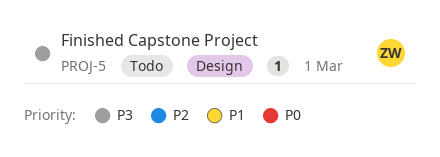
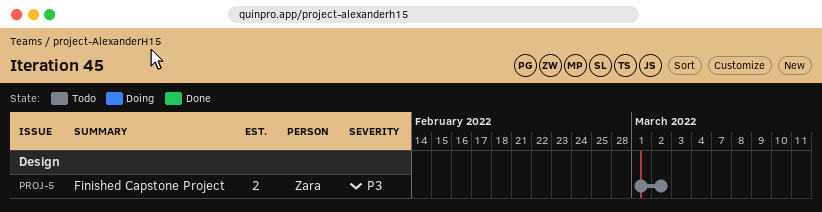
PROJ-5, estimate: 1 -> 2
PROJ-5, due: Mar 1 -> Mar 2

